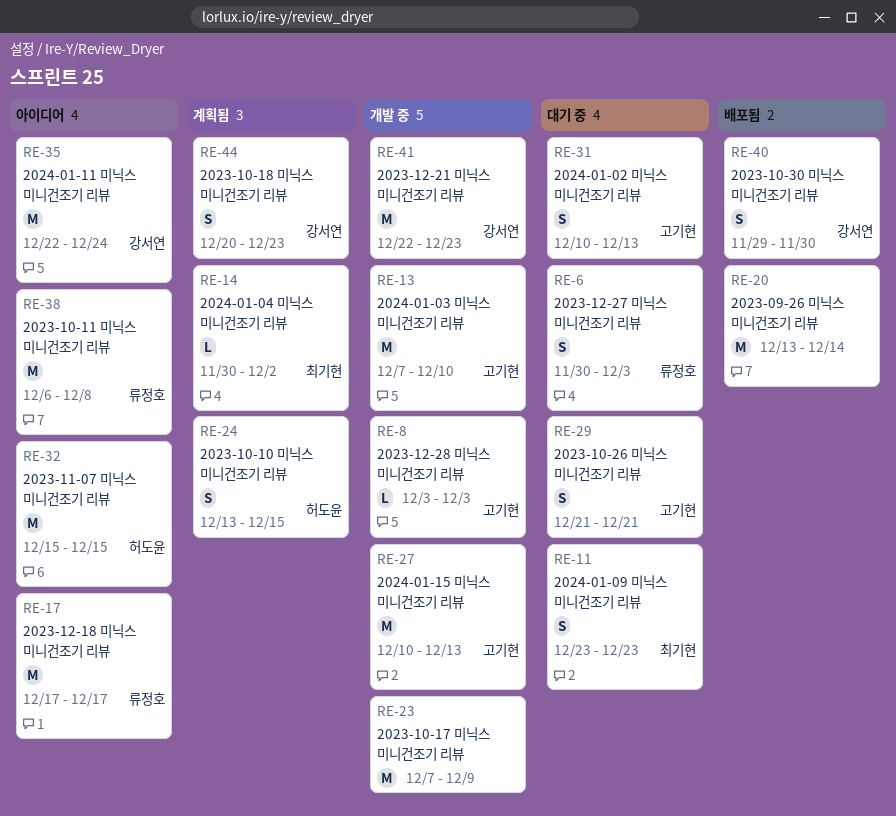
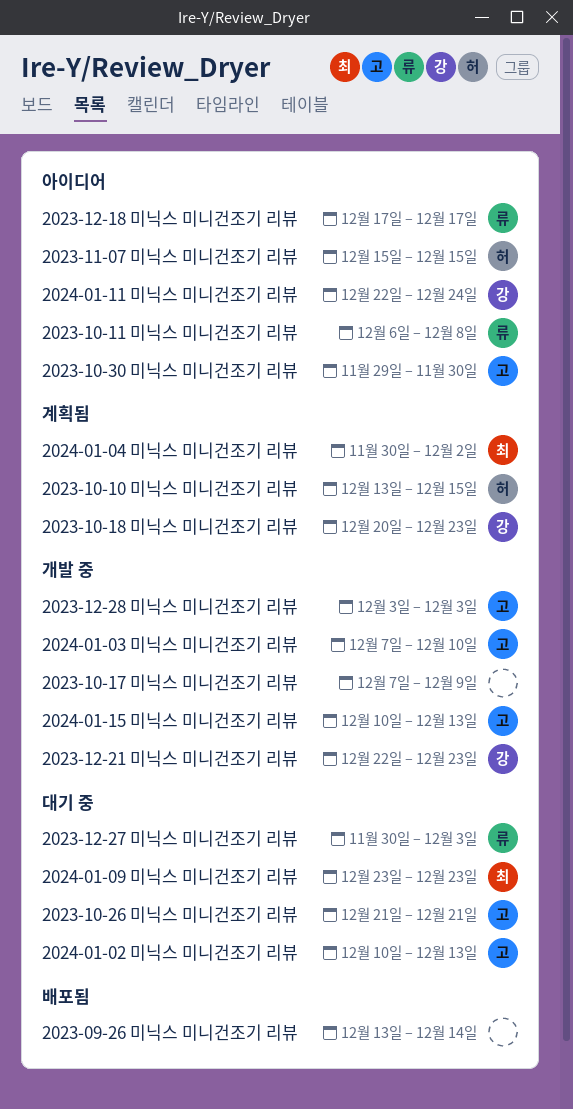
2023-10-30 미닉스 미니건조기 리뷰, status: 배포됨 -> 아이디어
2023-10-30 미닉스 미니건조기 리뷰, owner: 강서연 -> 고기현

